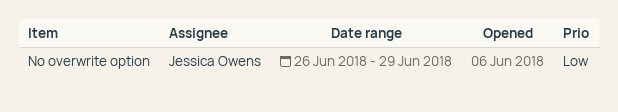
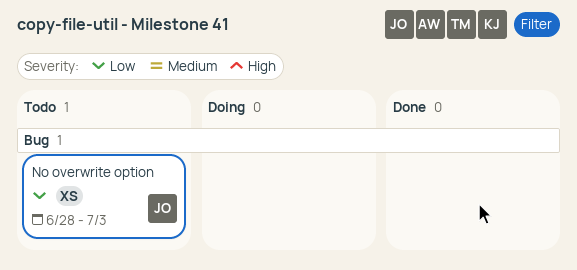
No overwrite option, start: Jun 26 -> Jun 28
No overwrite option, due: Jun 29 -> Jul 3

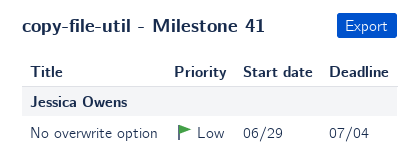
No overwrite option, start: Jun 28 -> Jun 29
No overwrite option, due: Jul 3 -> Jul 4

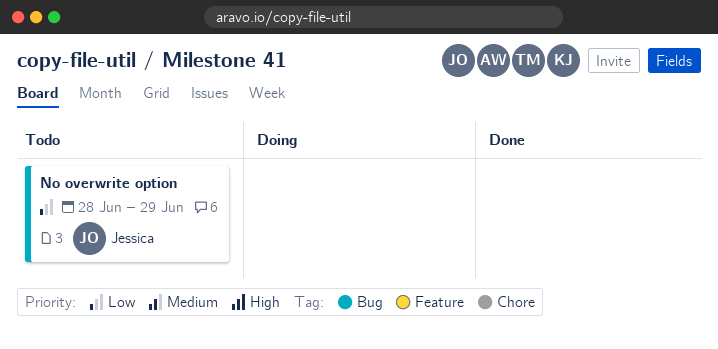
No overwrite option, start: Jun 29 -> Jun 28
No overwrite option, due: Jul 4 -> Jun 29

